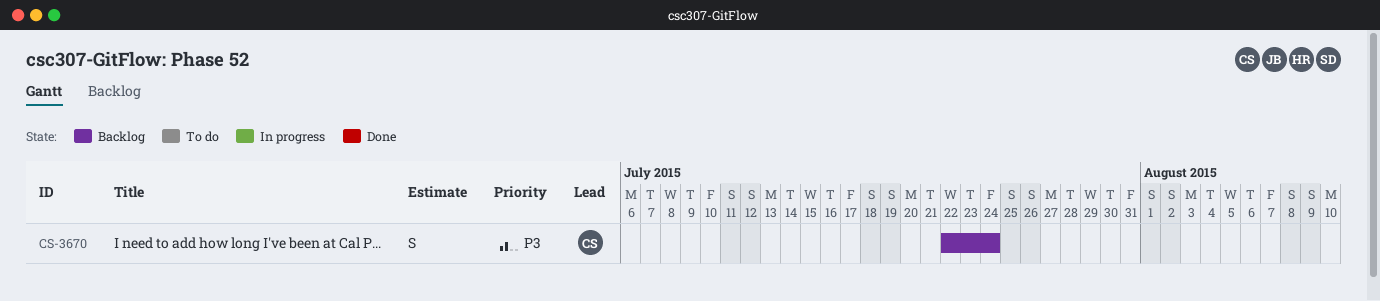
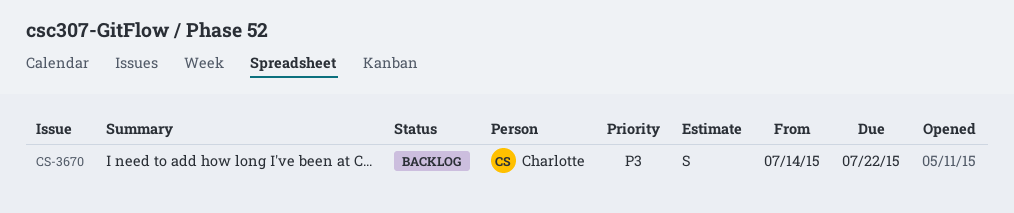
CS-3670, start: Jul 22 -> Jul 14
CS-3670, due: Jul 24 -> Jul 22

